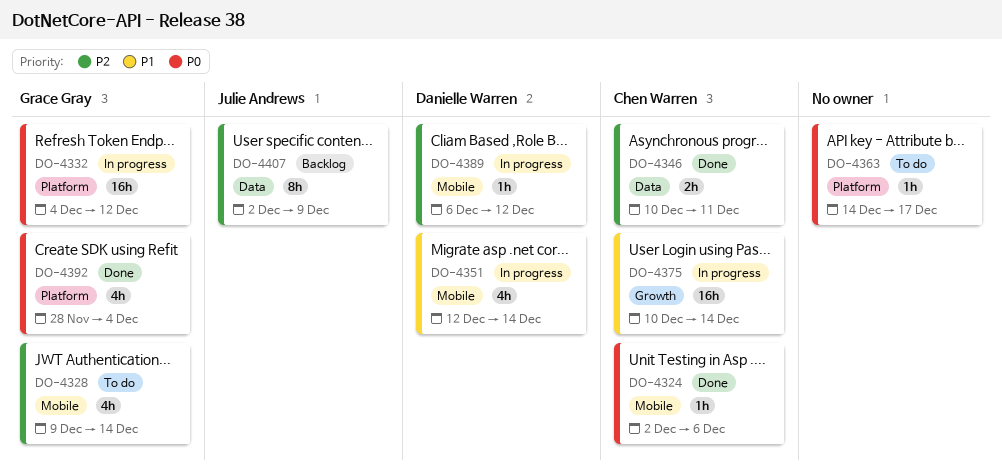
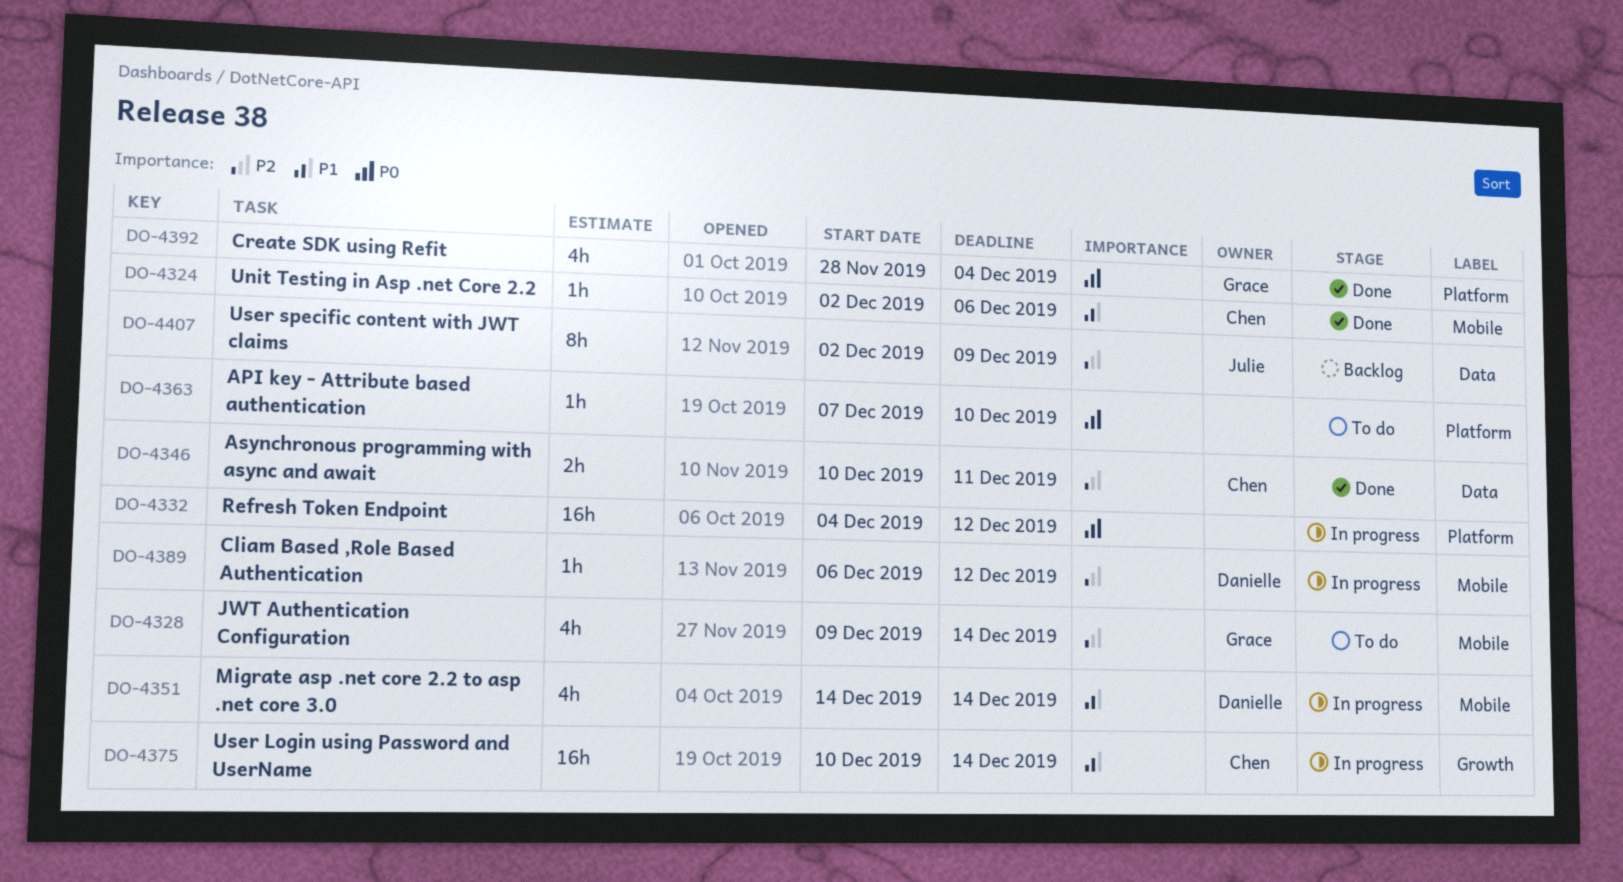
DO-4324, priority: P0 -> P1
DO-4332, owner: Grace Gray -> none
DO-4351, start: Dec 12 -> Dec 14
DO-4363, start: Dec 14 -> Dec 7
DO-4363, due: Dec 17 -> Dec 10

